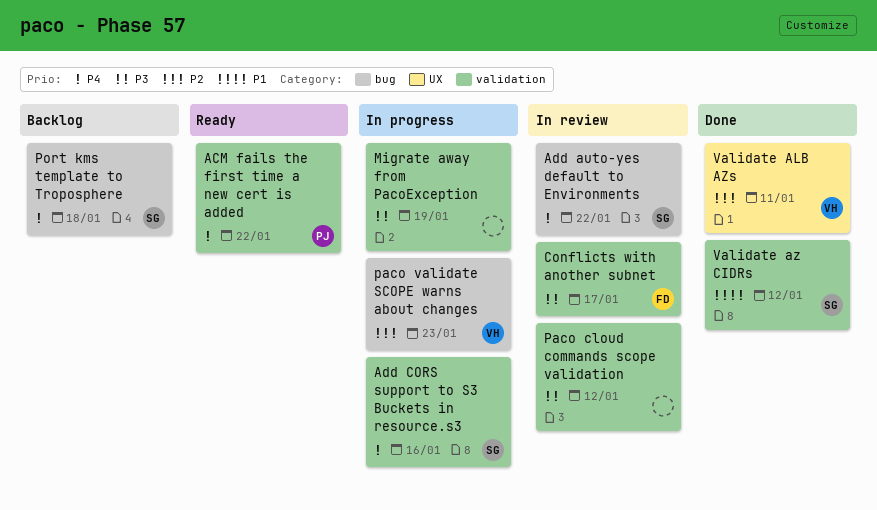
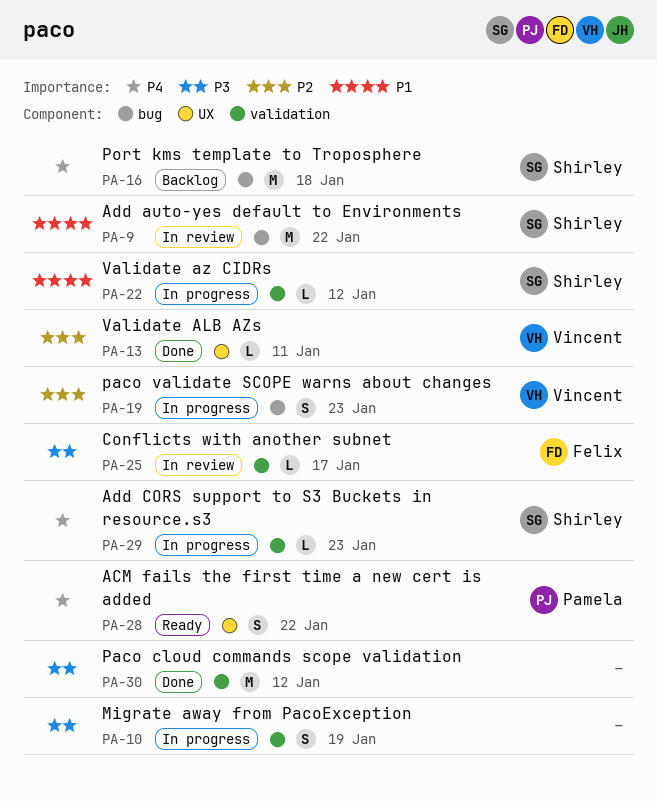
ACM fails the first time a new cert is added, label: validation -> UX
Add auto-yes default to Environments, priority: P4 -> P1
Add CORS support to S3 Buckets in resource.s3, due: Jan 16 -> Jan 23
Paco cloud commands scope validation, status: In review -> Done
Validate az CIDRs, status: Done -> In progress

